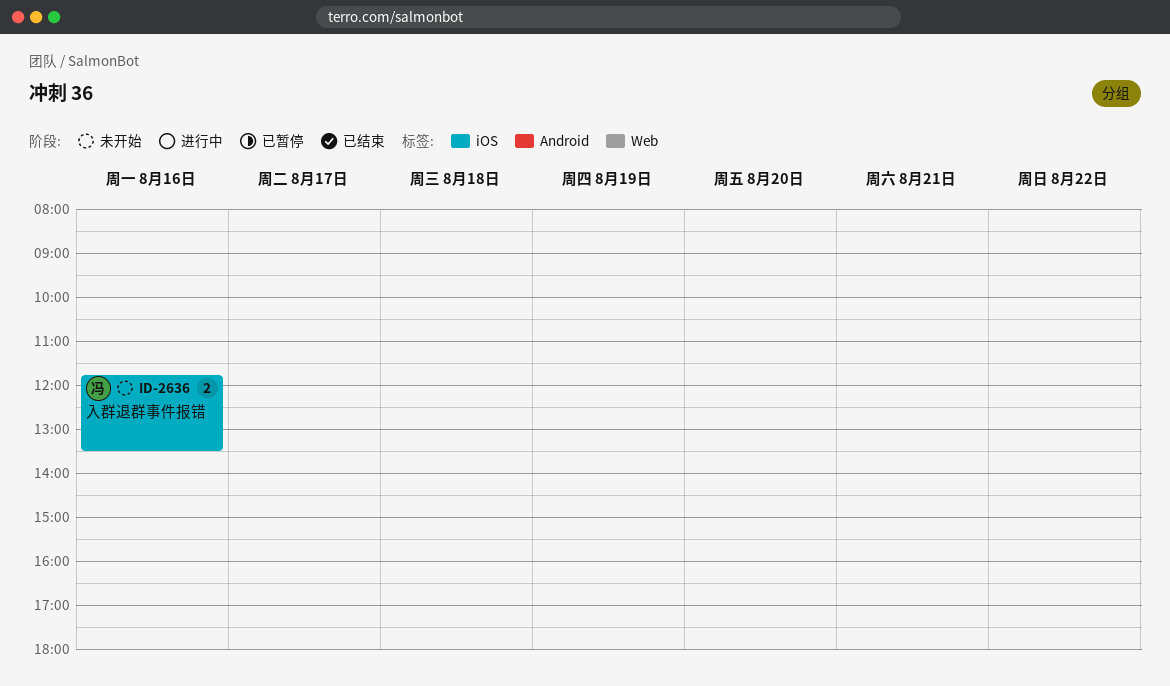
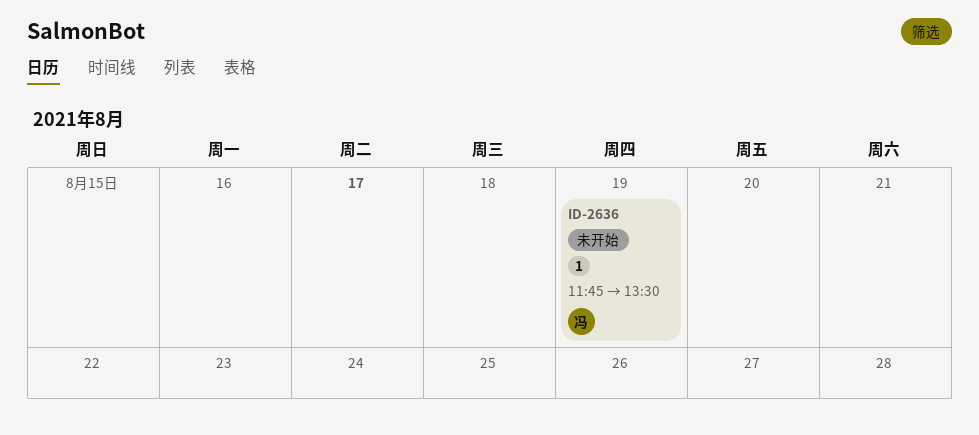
ID-2636, estimate: 2 -> 1
ID-2636, day: Aug 16 -> Aug 19

